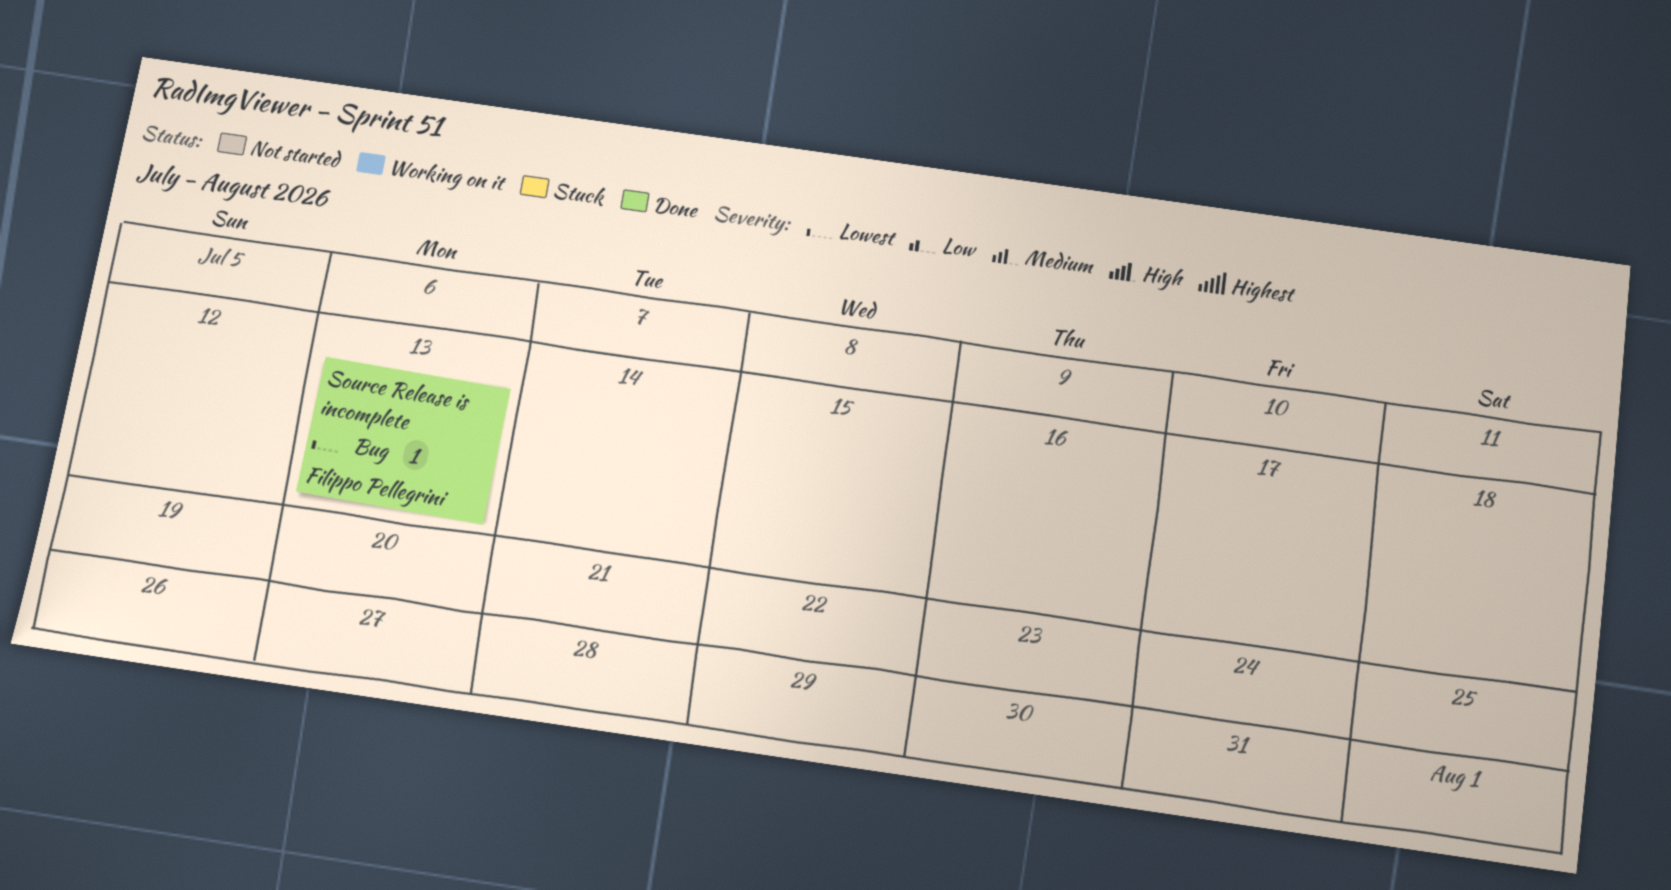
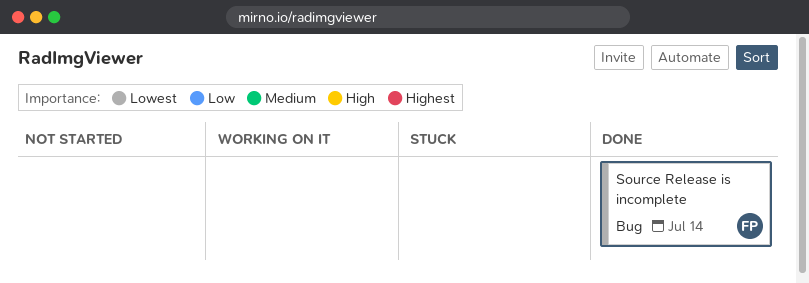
Source Release is incomplete, due: Jul 13 -> Jul 14

